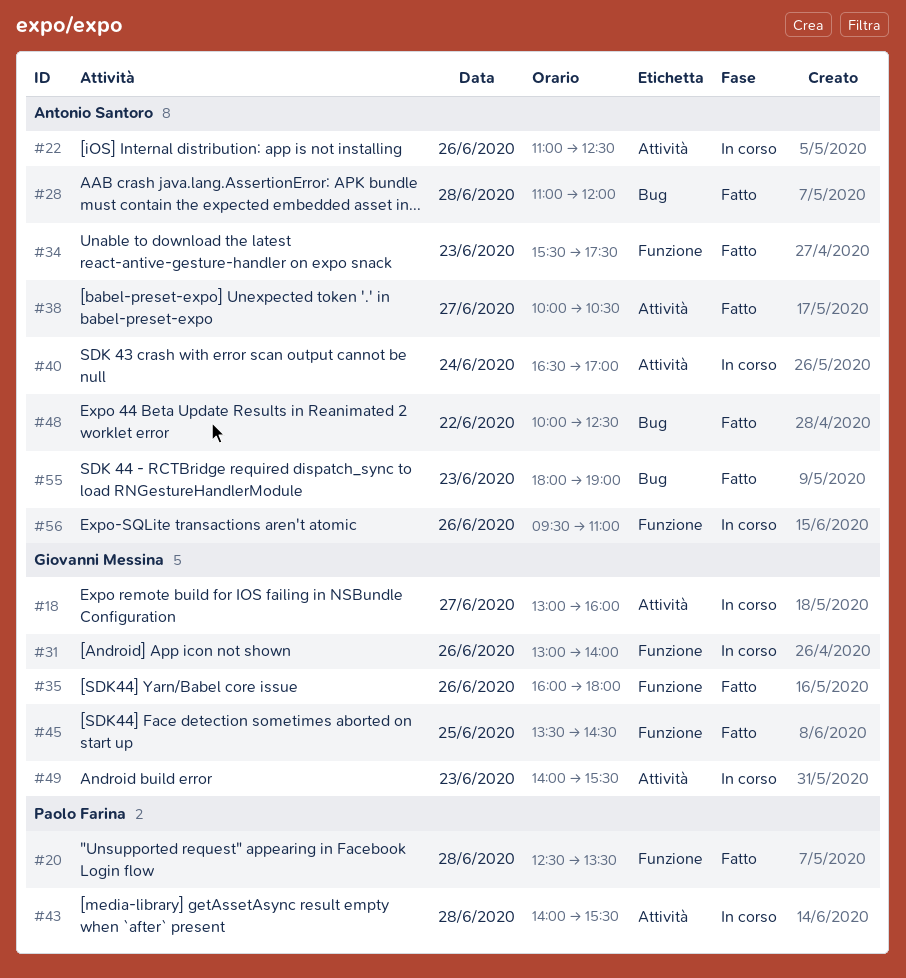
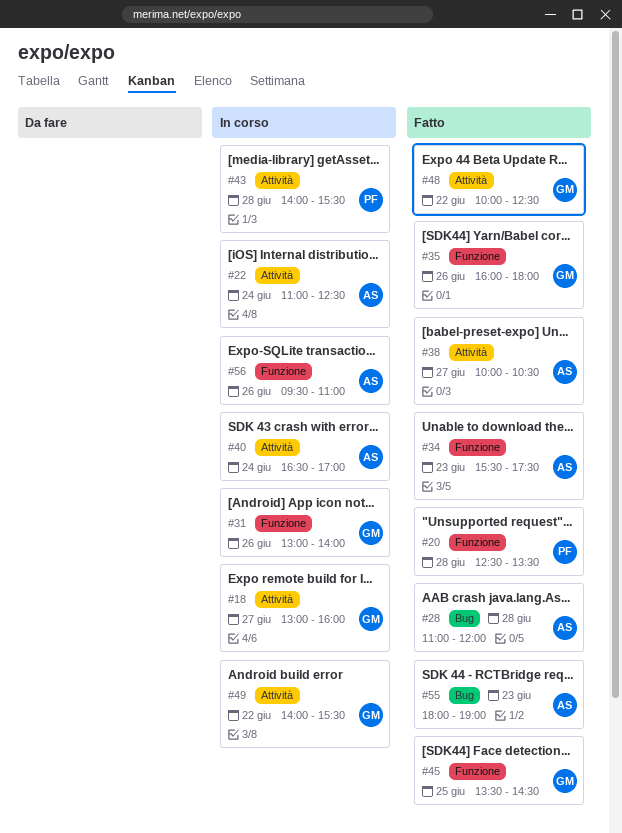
#22, day: Jun 26 -> Jun 24
#48, owner: Antonio Santoro -> Giovanni Messina
#48, label: Bug -> Attività
#49, day: Jun 23 -> Jun 22

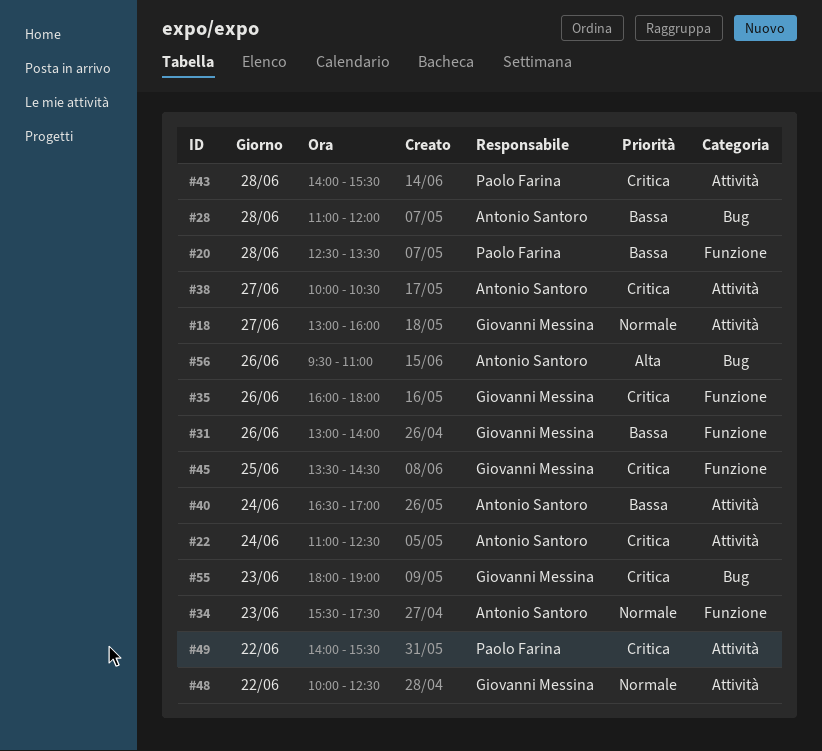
#49, owner: Giovanni Messina -> Paolo Farina
#55, owner: Antonio Santoro -> Giovanni Messina
#56, label: Funzione -> Bug

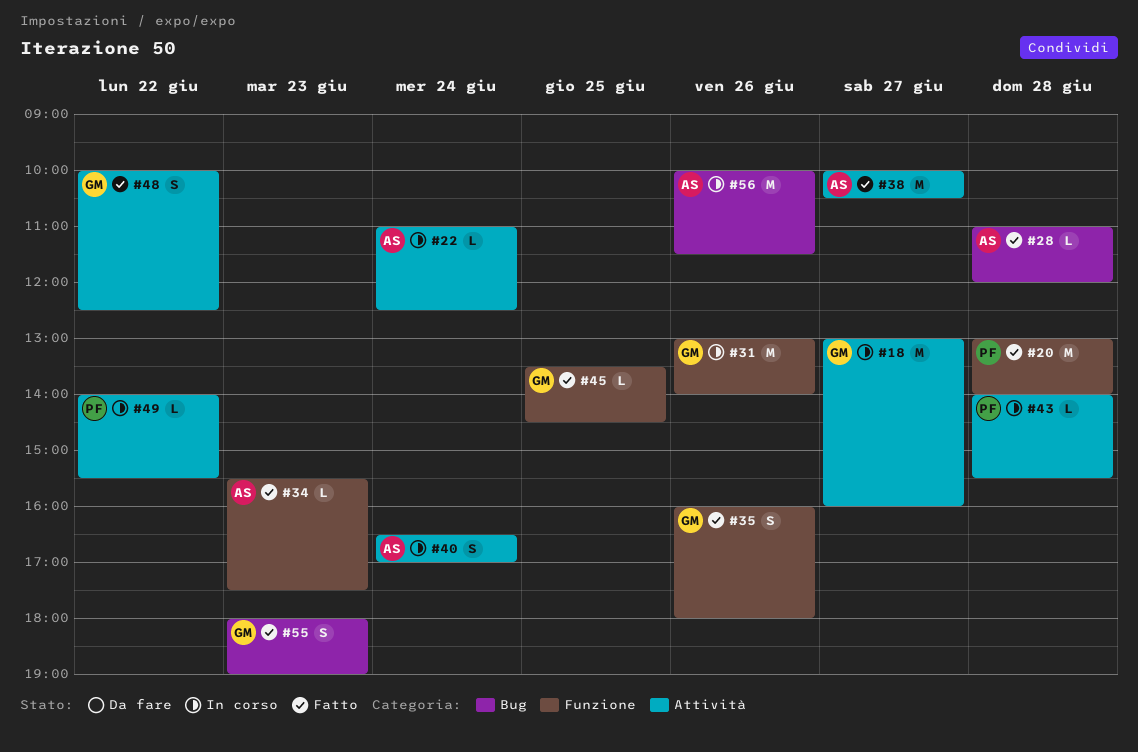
#20, begins: 12:30 -> 13:00
#20, ends: 13:30 -> 14:00
#56, begins: 09:30 -> 10:00
#56, ends: 11:00 -> 11:30

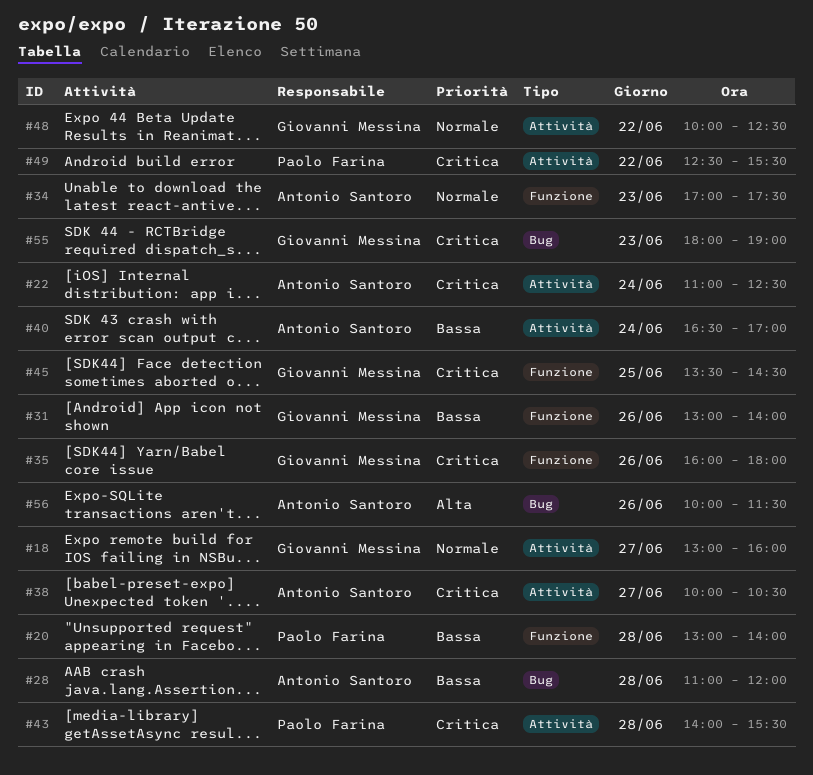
#34, begins: 15:30 -> 17:00
#49, begins: 14:00 -> 12:30

